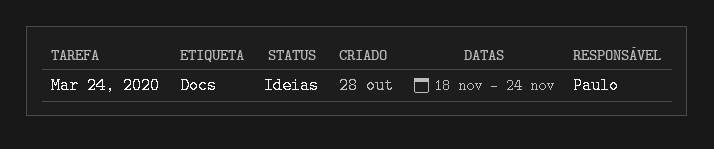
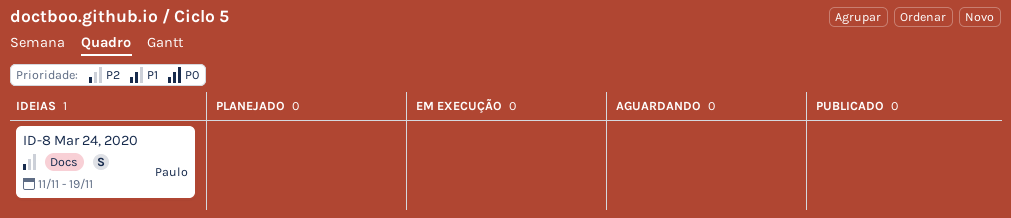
Mar 24, 2020, start: Nov 18 -> Nov 11
Mar 24, 2020, due: Nov 24 -> Nov 19

